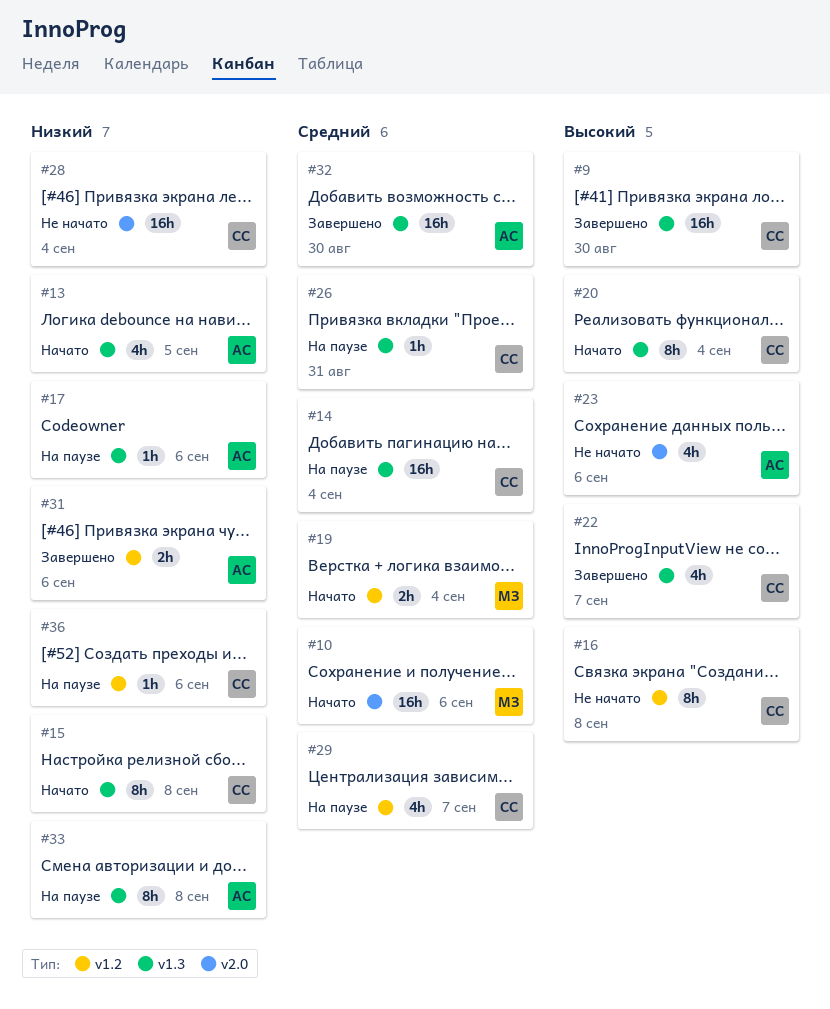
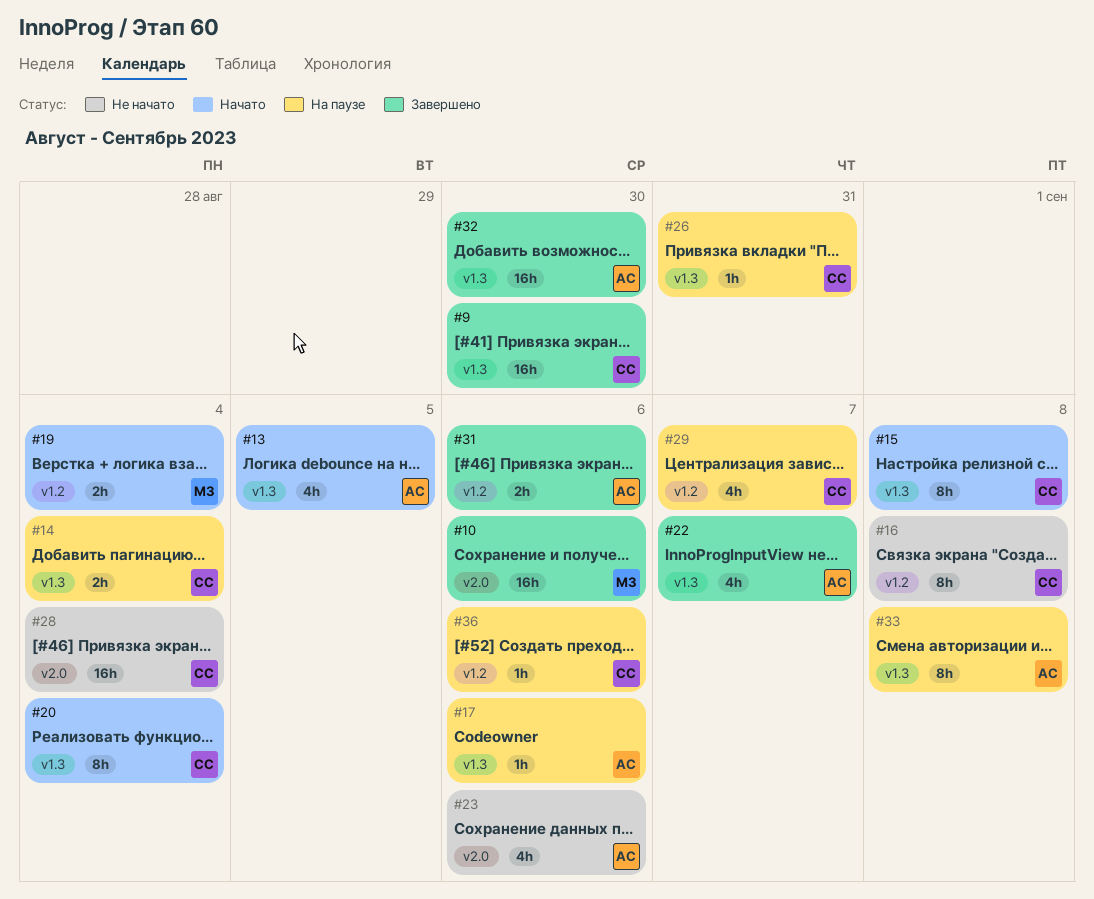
#10, status: Начато -> Завершено
#14, estimate: 16h -> 2h
#22, owner: СС -> АС

